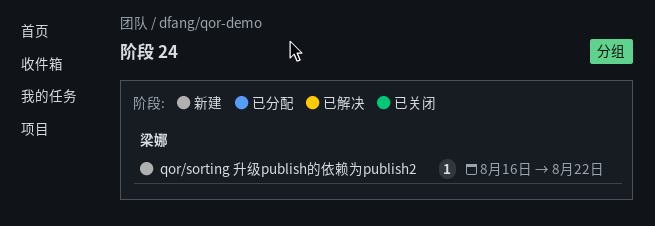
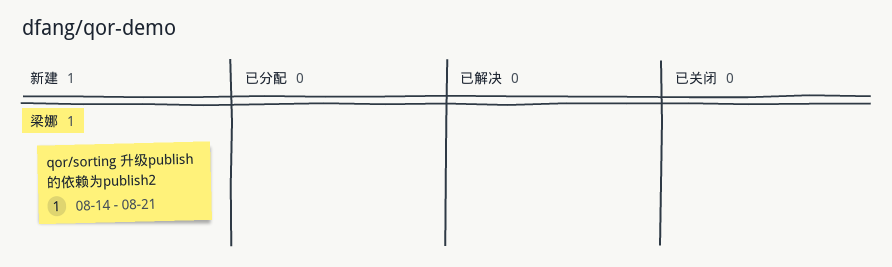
qor/sorting 升级publish的依赖为publish2, start: Aug 16 -> Aug 14
qor/sorting 升级publish的依赖为publish2, due: Aug 22 -> Aug 21

